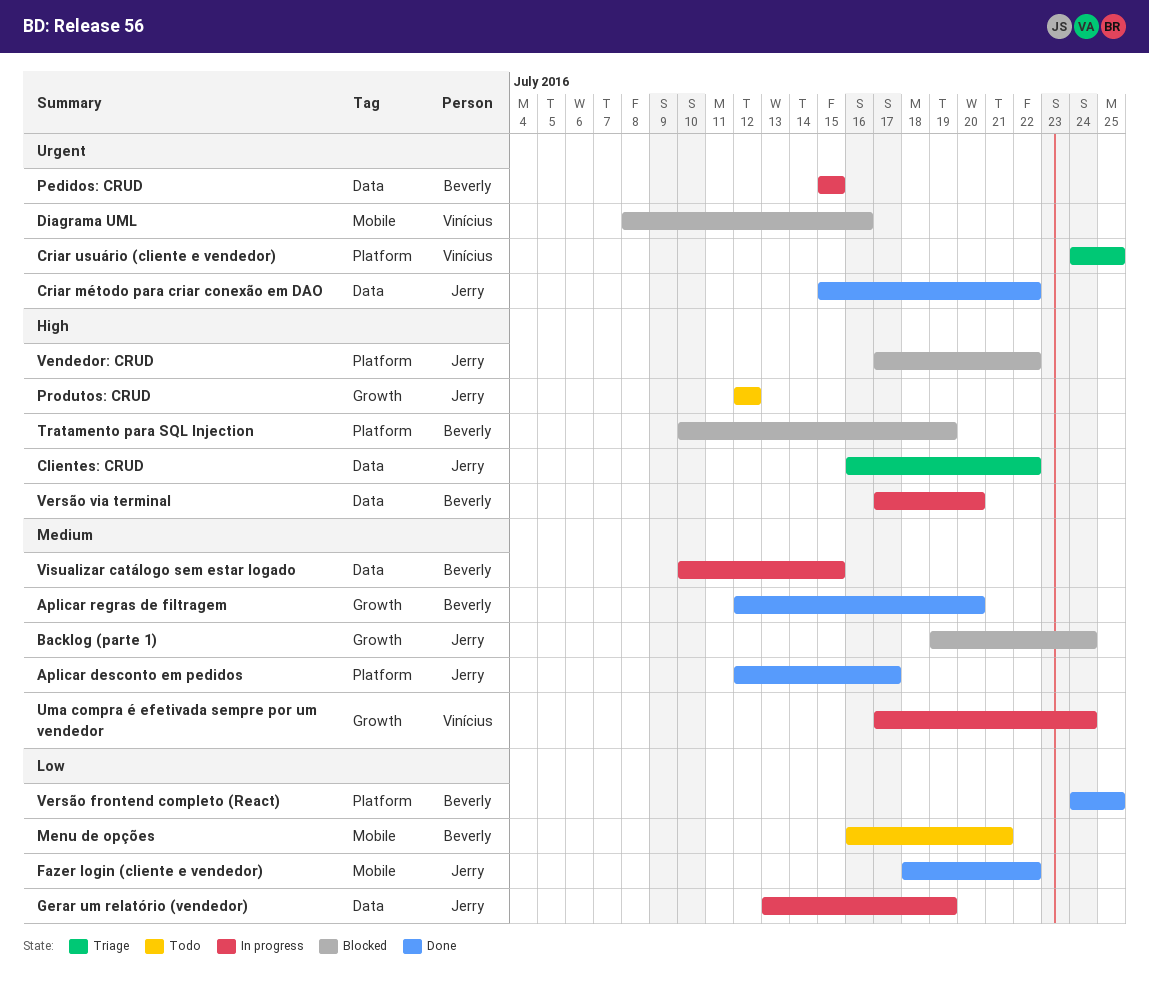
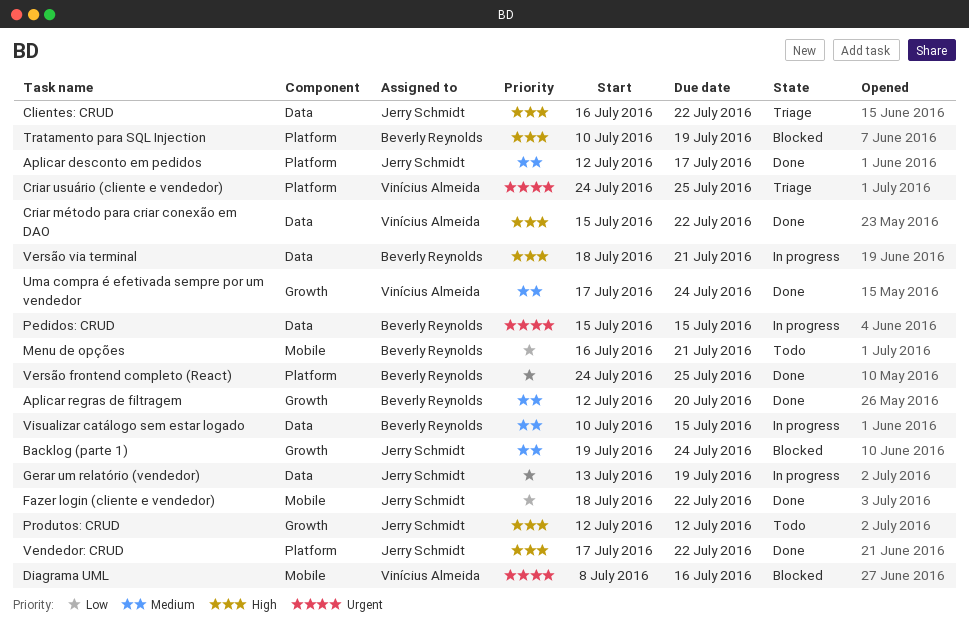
Criar método para criar conexão em DAO, owner: Jerry Schmidt -> Vinícius Almeida
Criar método para criar conexão em DAO, priority: Urgent -> High
Uma compra é efetivada sempre por um vendedor, status: In progress -> Done
Vendedor: CRUD, status: Blocked -> Done
Versão via terminal, start: Jul 17 -> Jul 18
Versão via terminal, due: Jul 20 -> Jul 21

